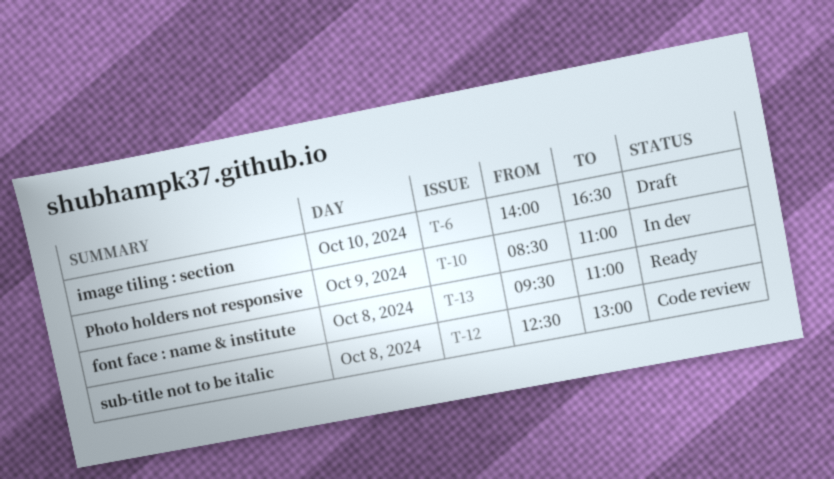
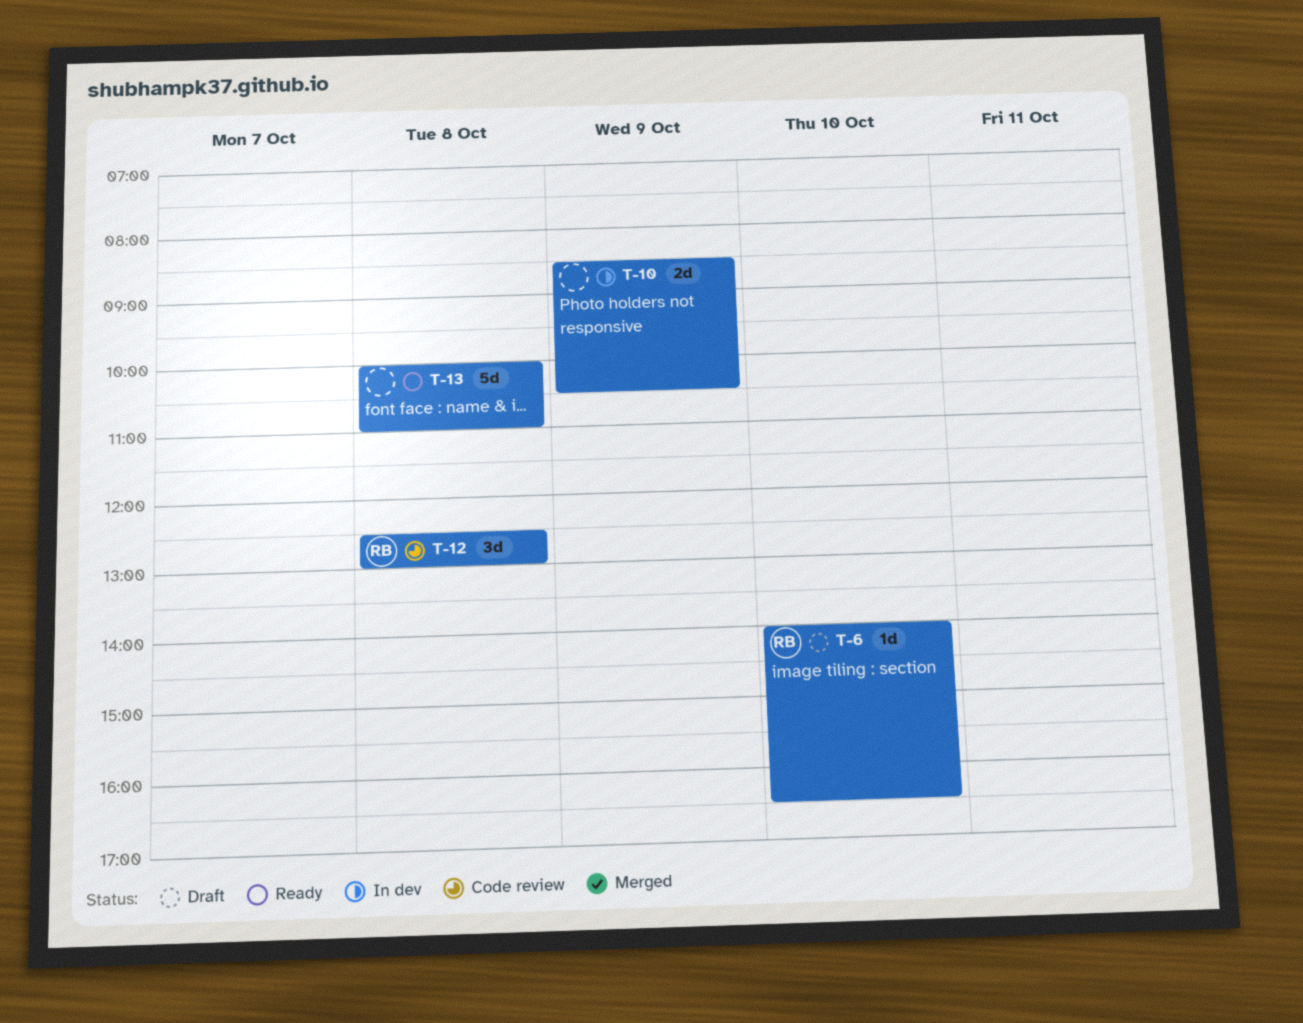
T-10, ends: 11:00 -> 10:30
T-13, begins: 09:30 -> 10:00

